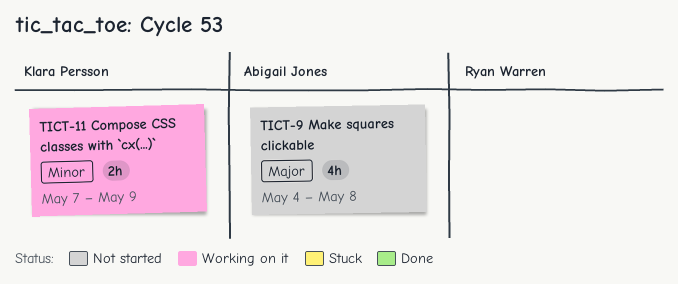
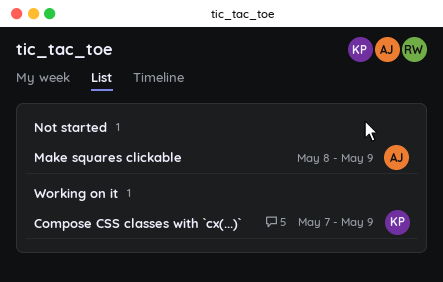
Make squares clickable, start: May 4 -> May 8
Make squares clickable, due: May 8 -> May 9

